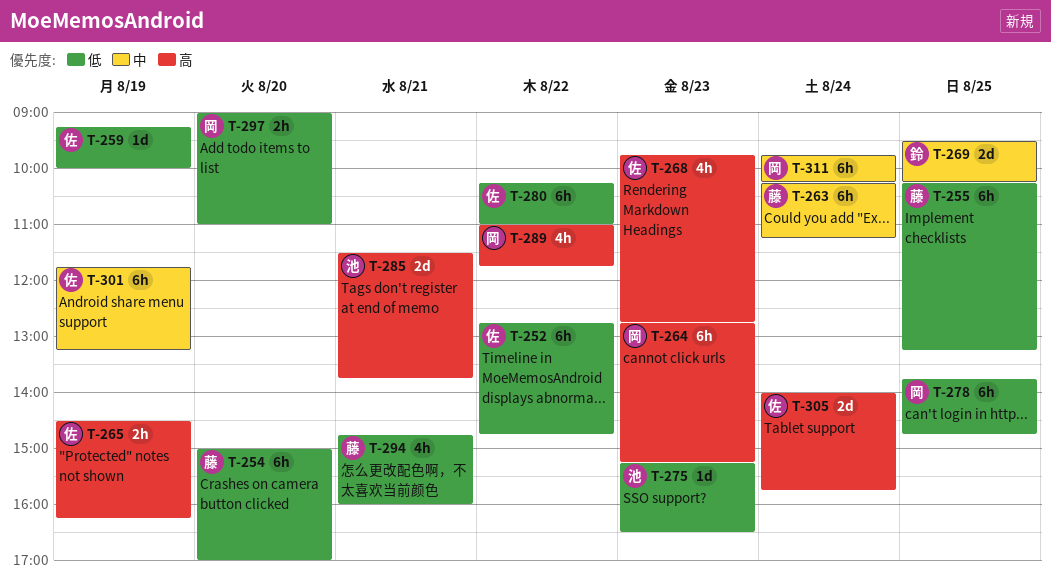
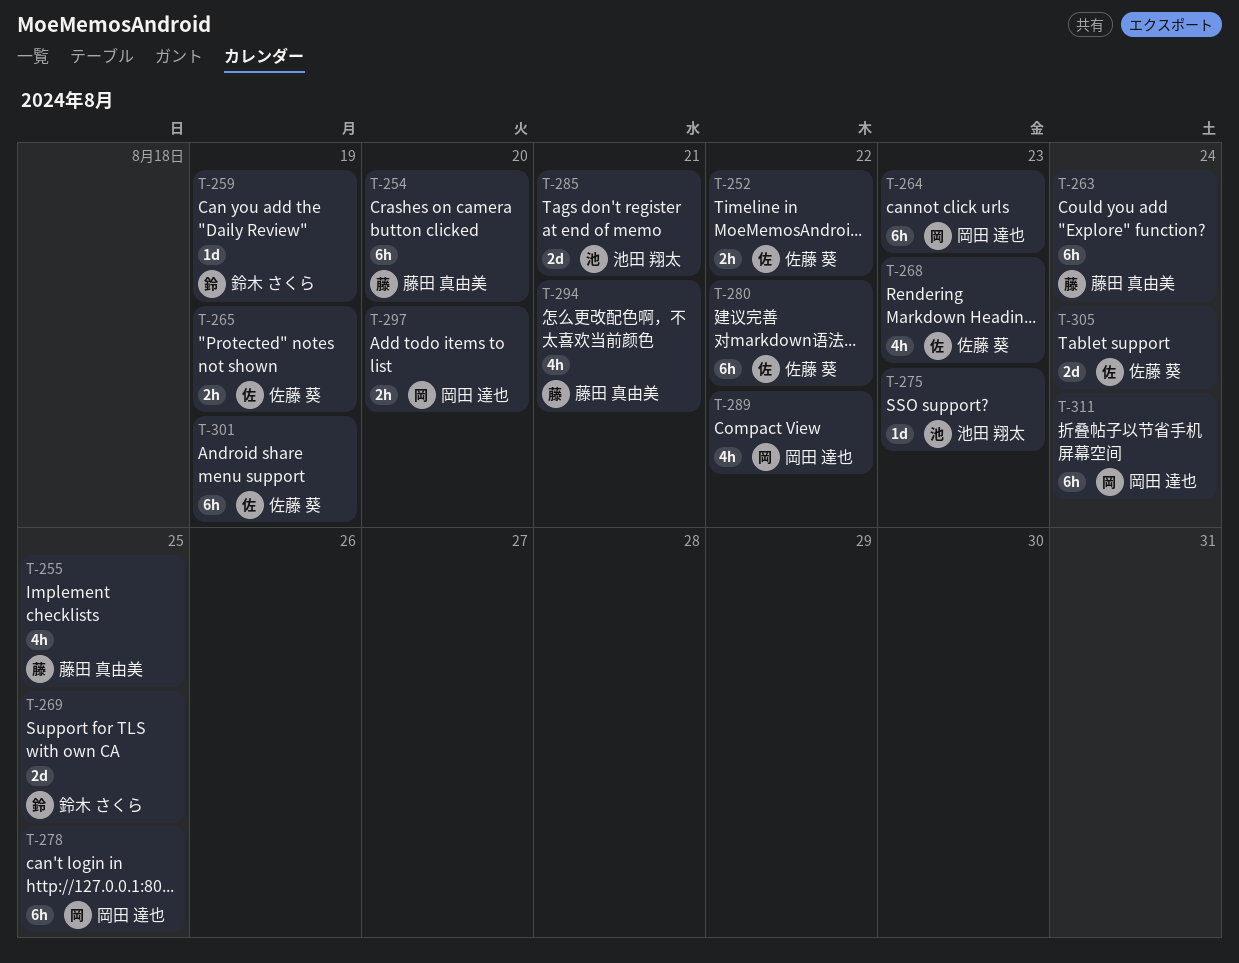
T-252, estimate: 6h -> 2h
T-255, estimate: 6h -> 4h
T-259, owner: 佐藤 葵 -> 鈴木 さくら

